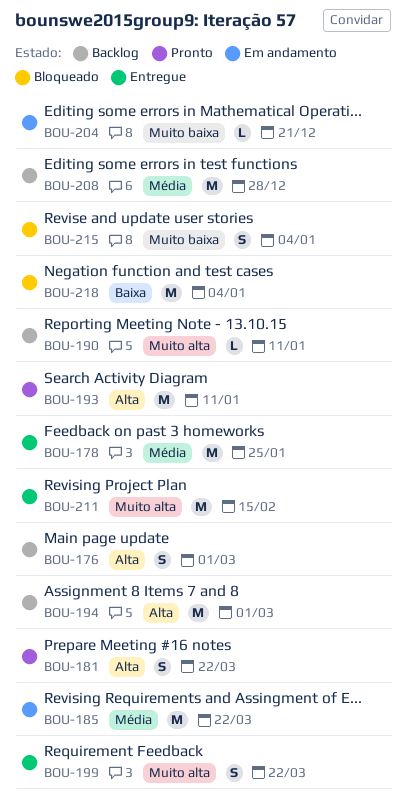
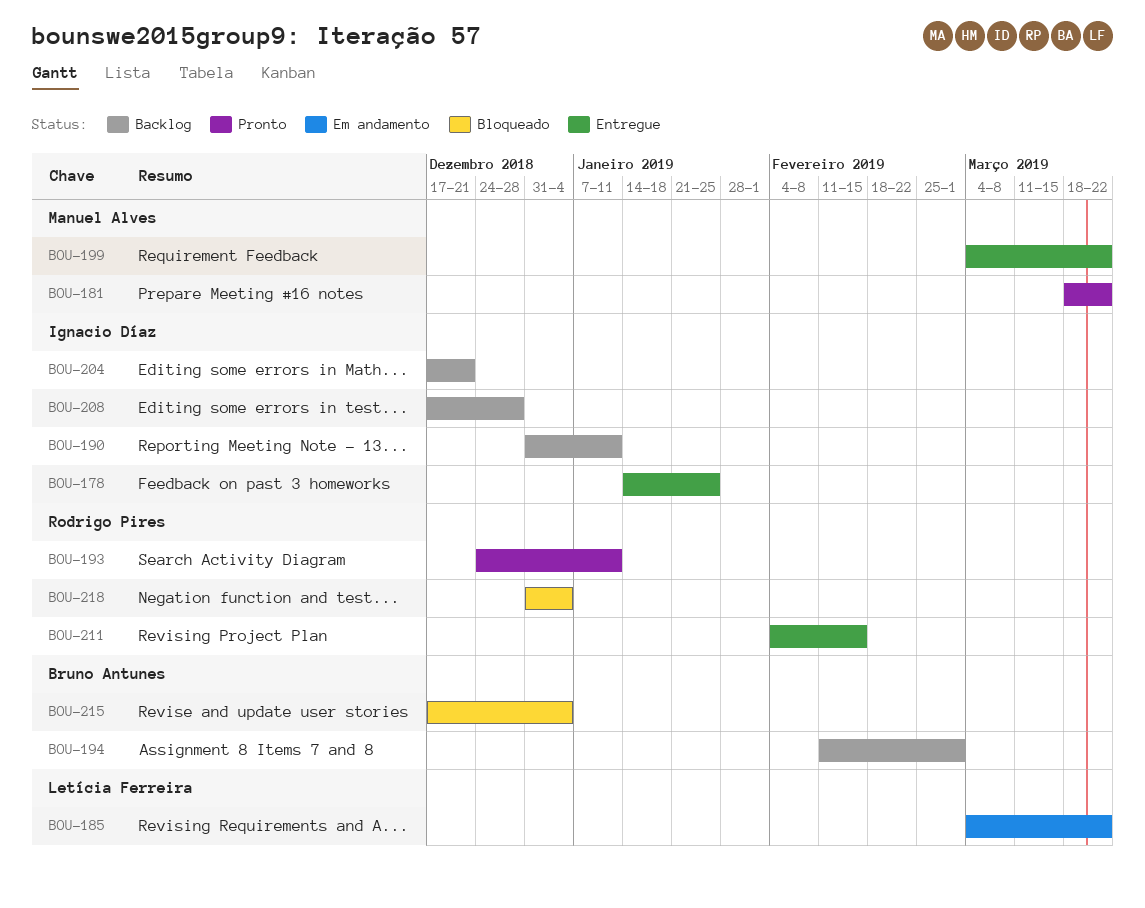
BOU-176: present -> none
BOU-204, status: Em andamento -> Backlog

